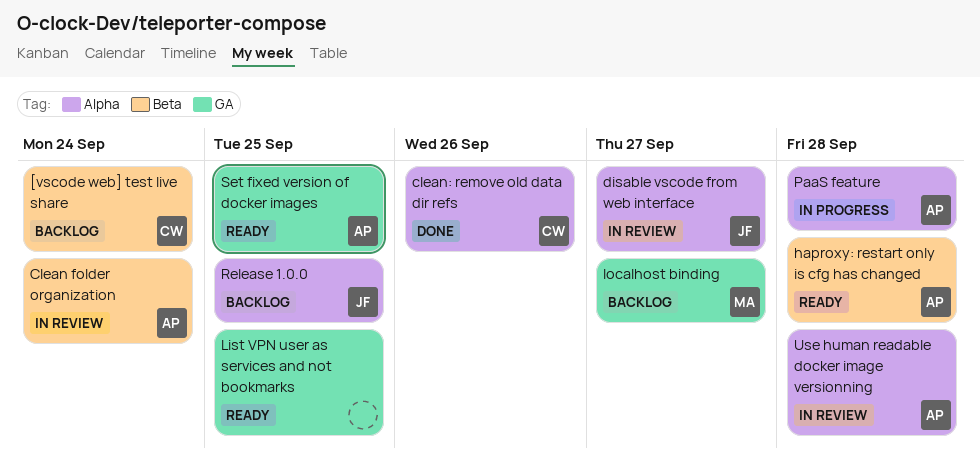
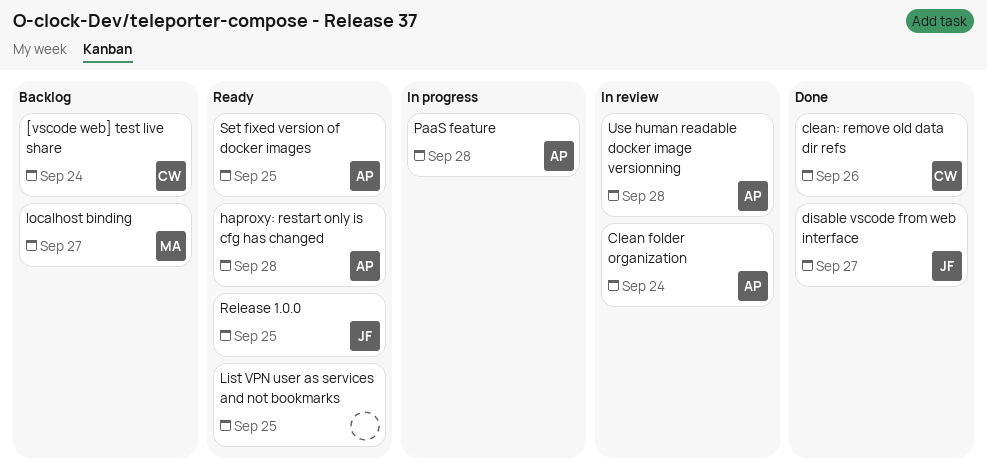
disable vscode from web interface, status: In review -> Done
Release 1.0.0, status: Backlog -> Ready

